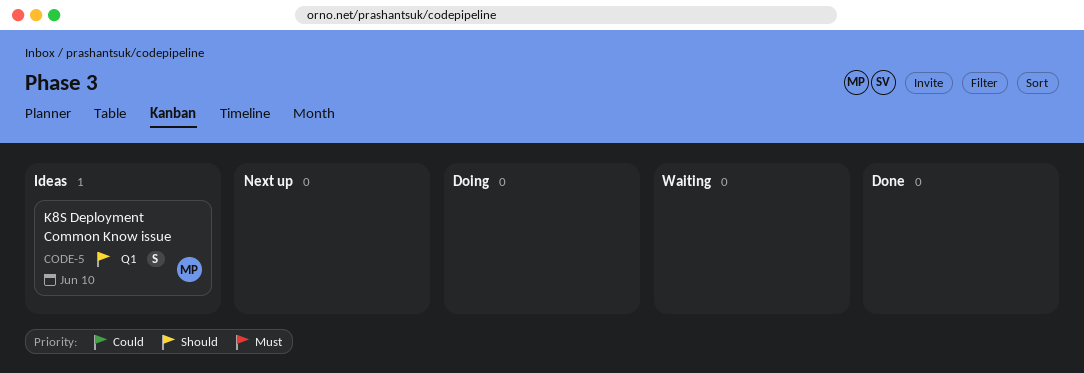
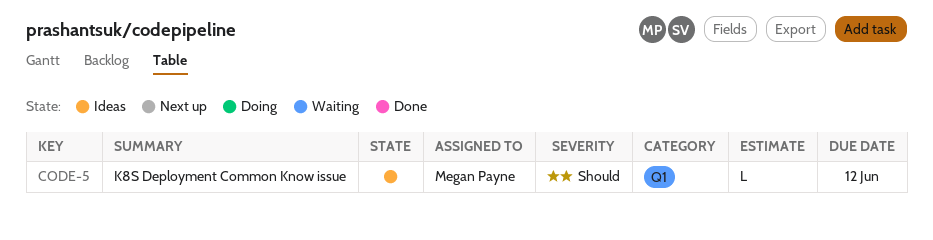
CODE-5, estimate: S -> L
CODE-5, due: Jun 10 -> Jun 12

